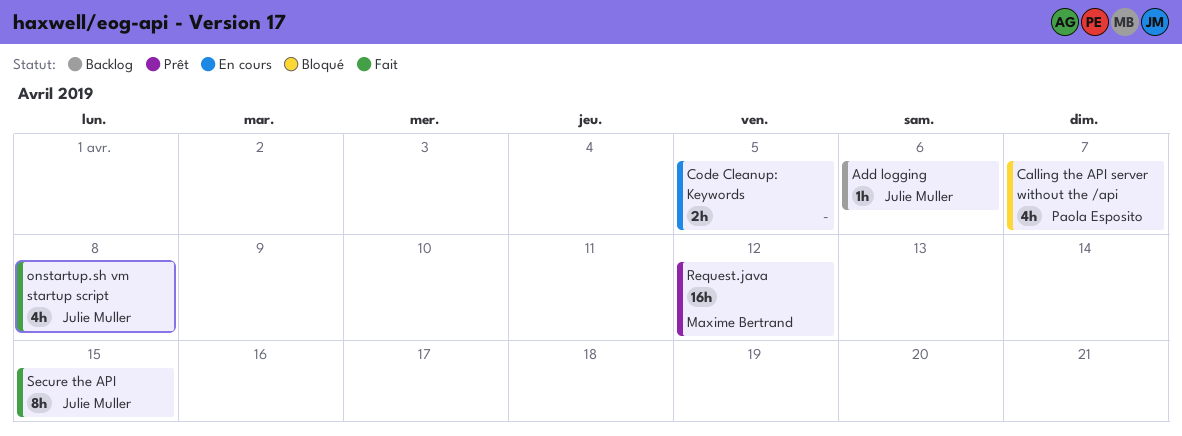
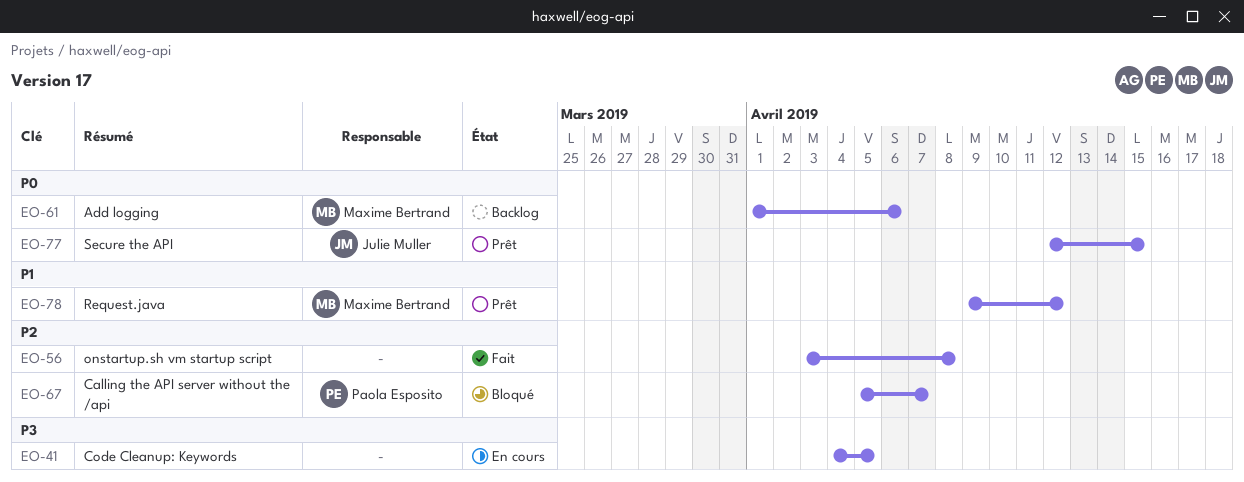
Add logging, owner: Julie Muller -> Maxime Bertrand
onstartup.sh vm startup script, owner: Julie Muller -> none
Secure the API, status: Fait -> Prêt

